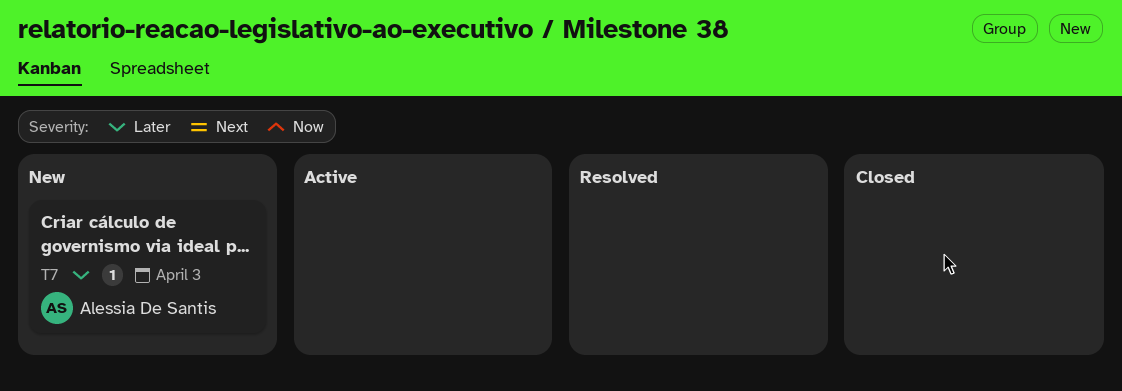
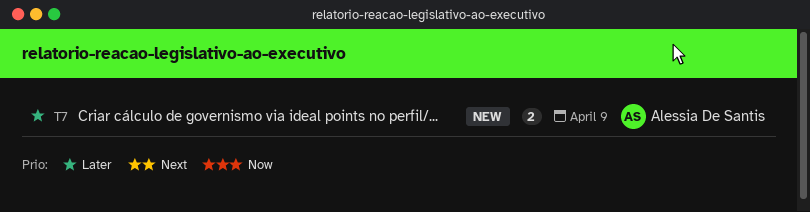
T7, estimate: 1 -> 2
T7, due: Apr 3 -> Apr 9

